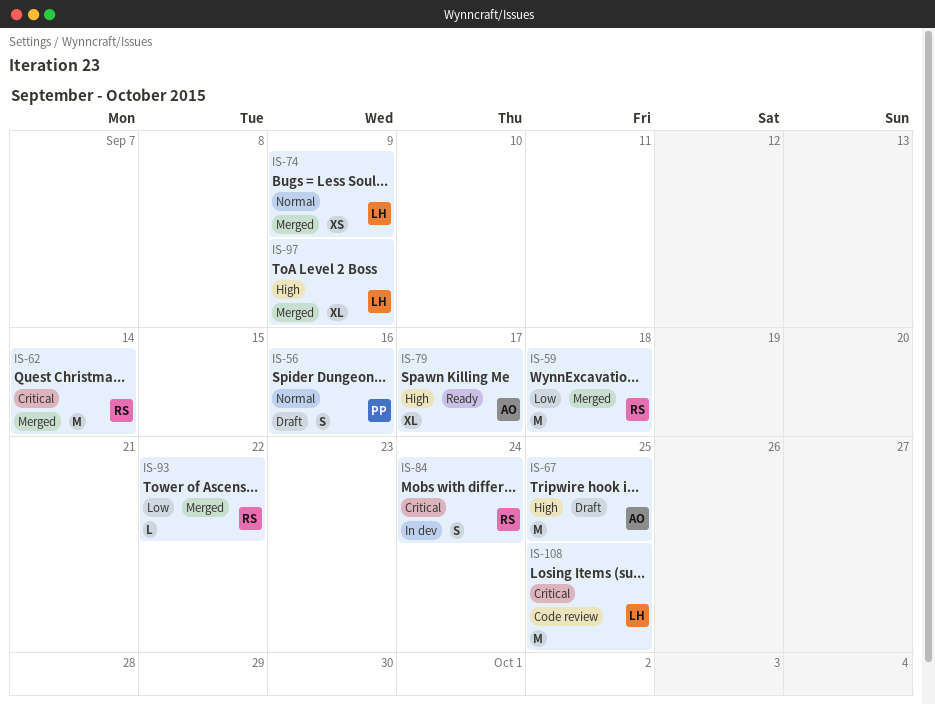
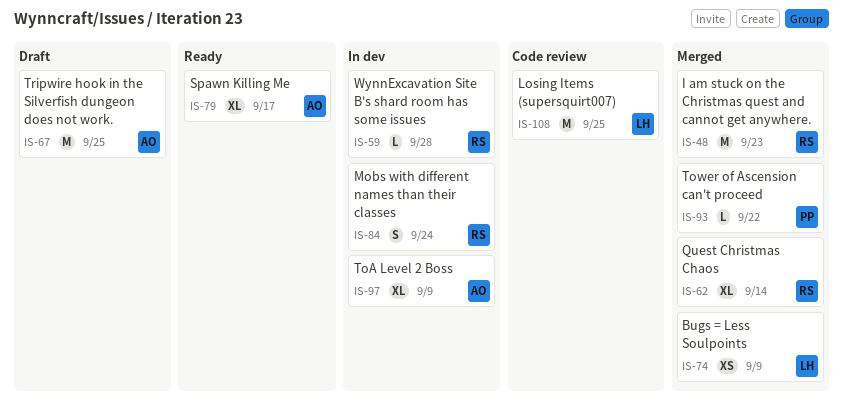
IS-48: none -> present
IS-56: present -> none
IS-59, status: Merged -> In dev
IS-59, estimate: M -> L
IS-59, due: Sep 18 -> Sep 28
IS-62, estimate: M -> XL
IS-93, owner: RS -> PP
IS-97, status: Merged -> In dev
IS-97, owner: LH -> AO

